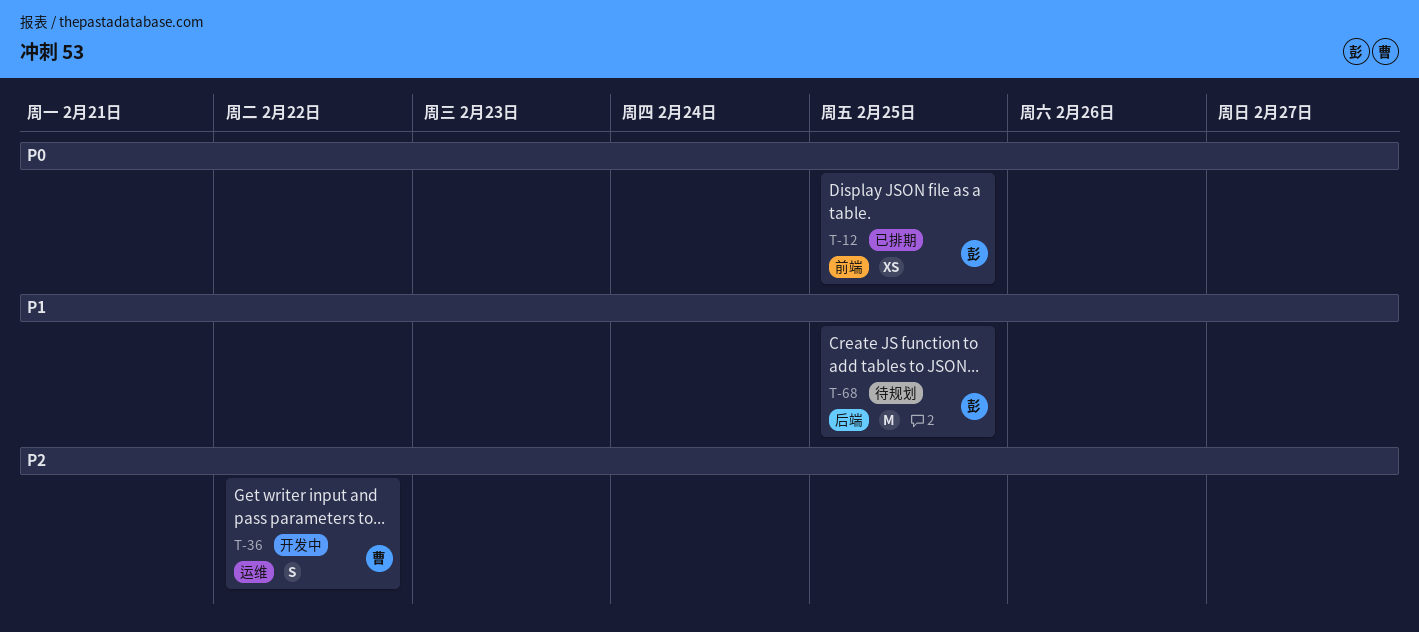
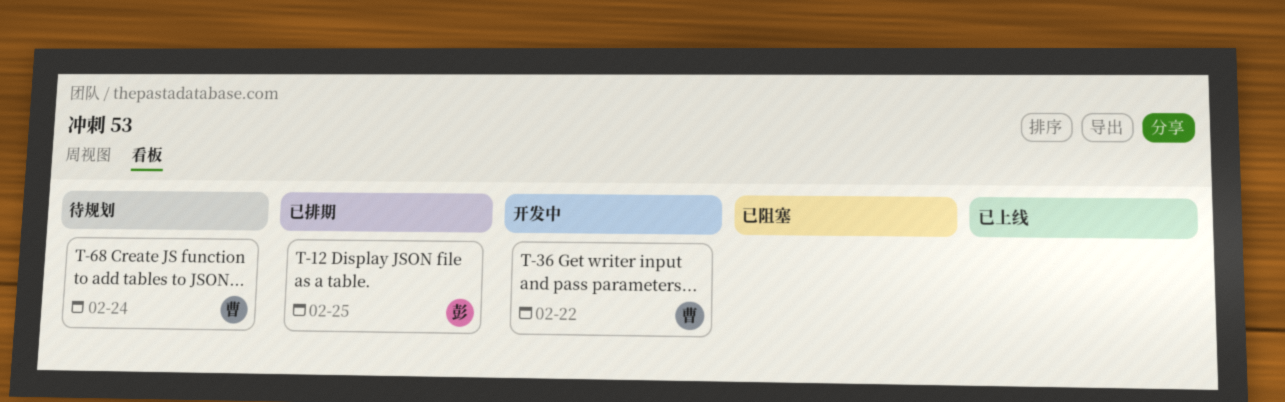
T-68, owner: 彭 -> 曹
T-68, due: Feb 25 -> Feb 24

